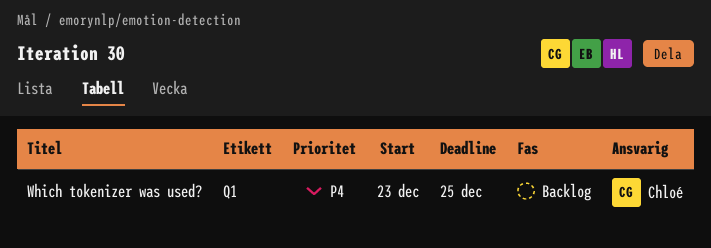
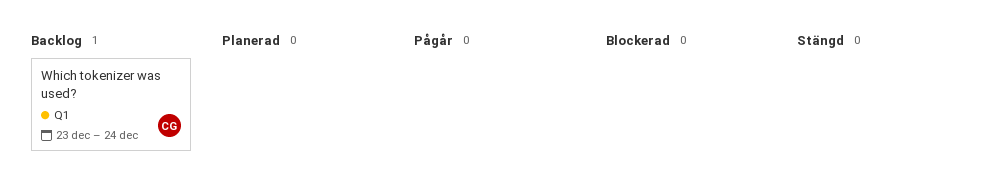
Which tokenizer was used?, due: Dec 25 -> Dec 24

